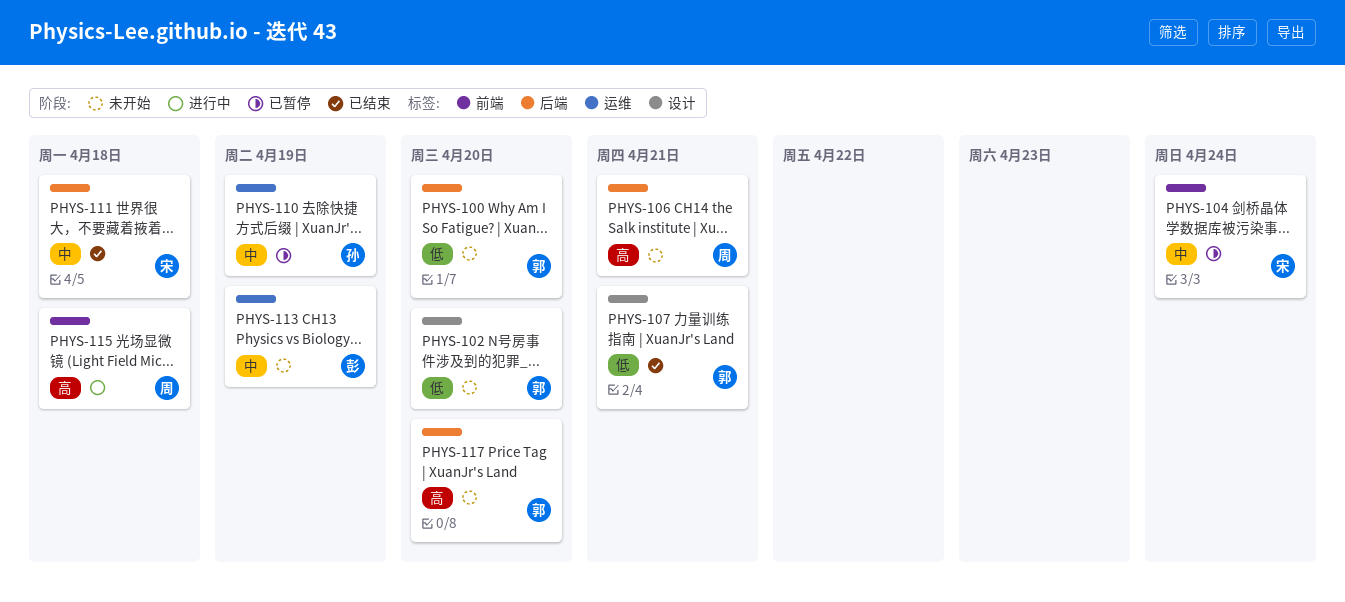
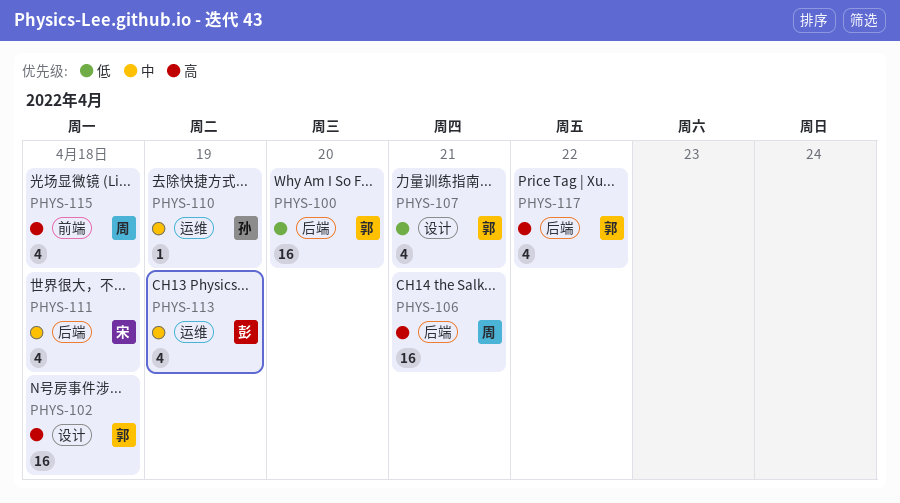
PHYS-102, priority: 低 -> 高
PHYS-102, due: Apr 20 -> Apr 18
PHYS-104: present -> none
PHYS-117, due: Apr 20 -> Apr 22

